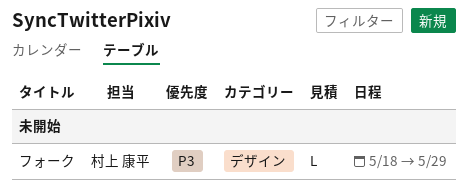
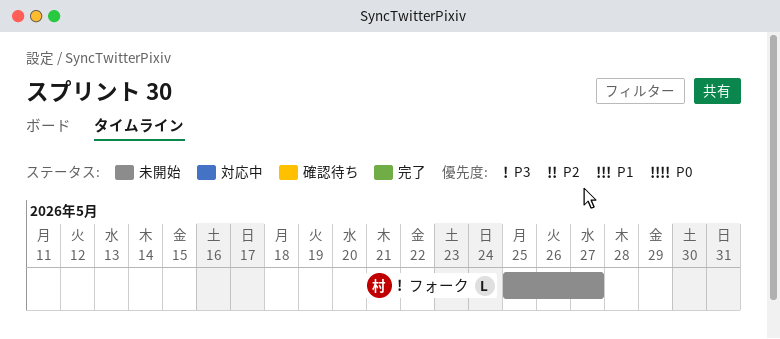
フォーク, start: May 18 -> May 25
フォーク, due: May 29 -> May 27

